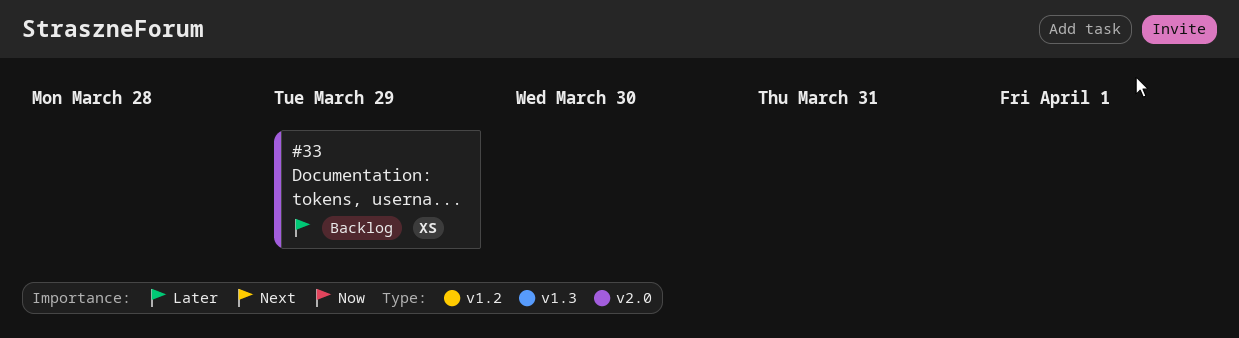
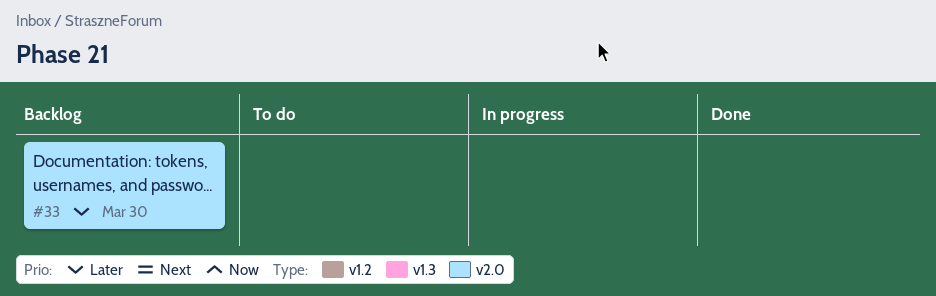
#33, due: Mar 29 -> Mar 30

